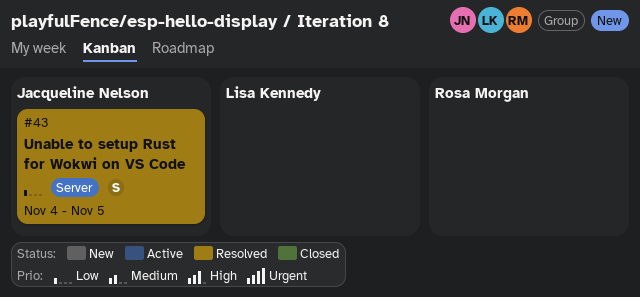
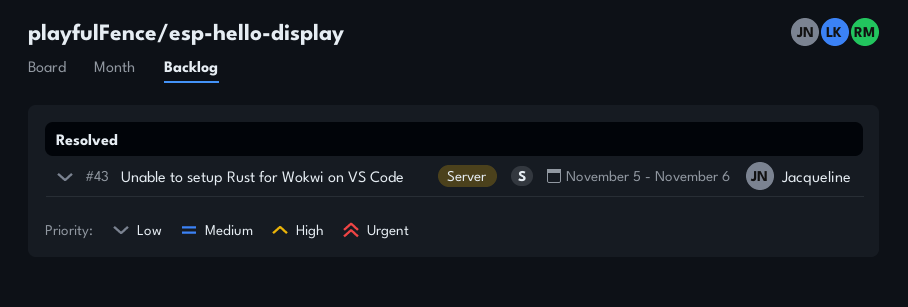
#43, start: Nov 4 -> Nov 5
#43, due: Nov 5 -> Nov 6

